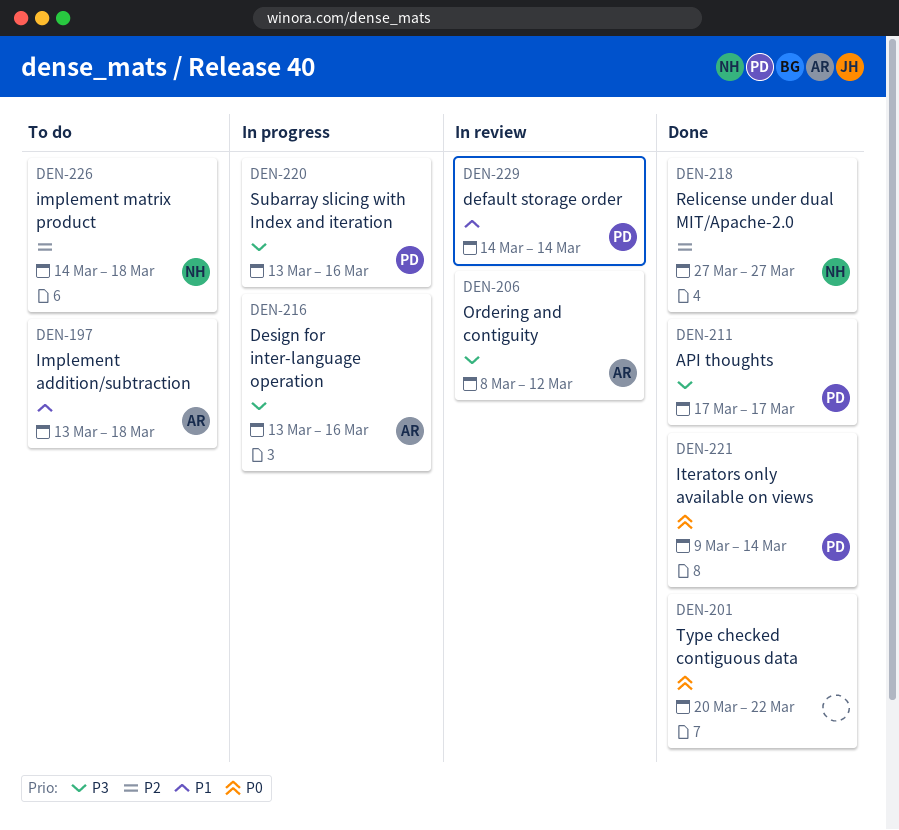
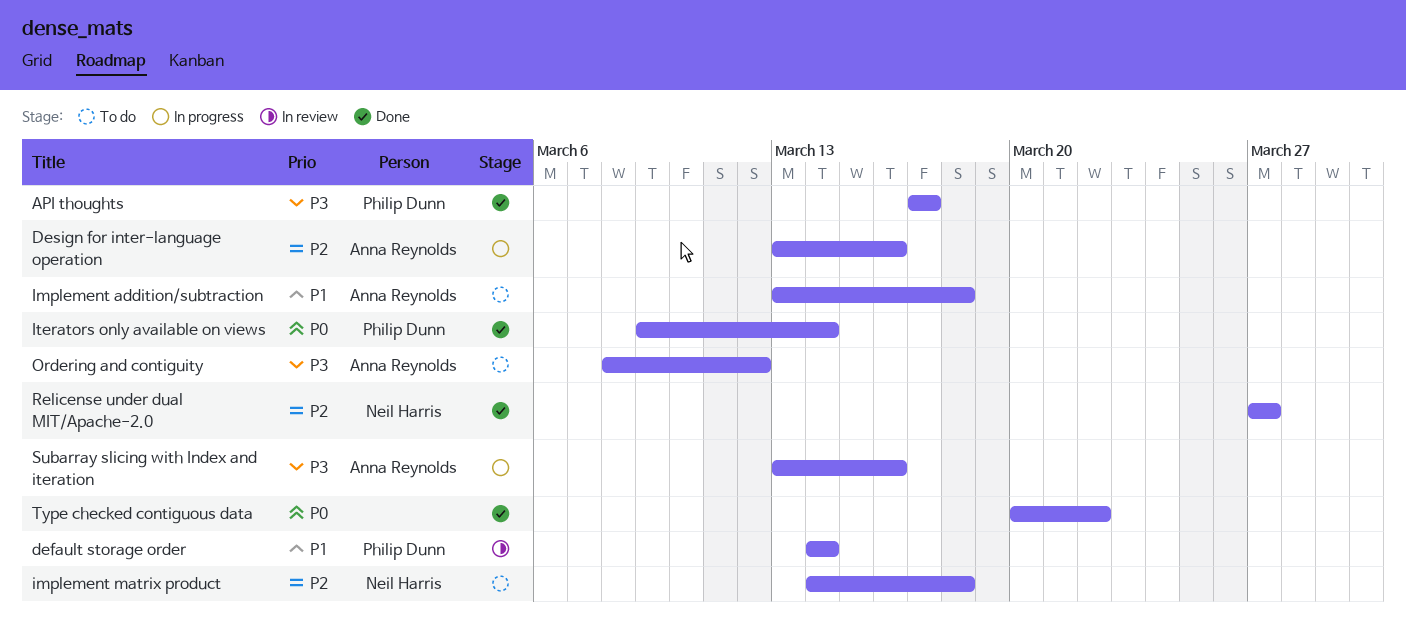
Design for inter-language operation, priority: P3 -> P2
Ordering and contiguity, status: In review -> To do
Subarray slicing with Index and iteration, owner: Philip Dunn -> Anna Reynolds

